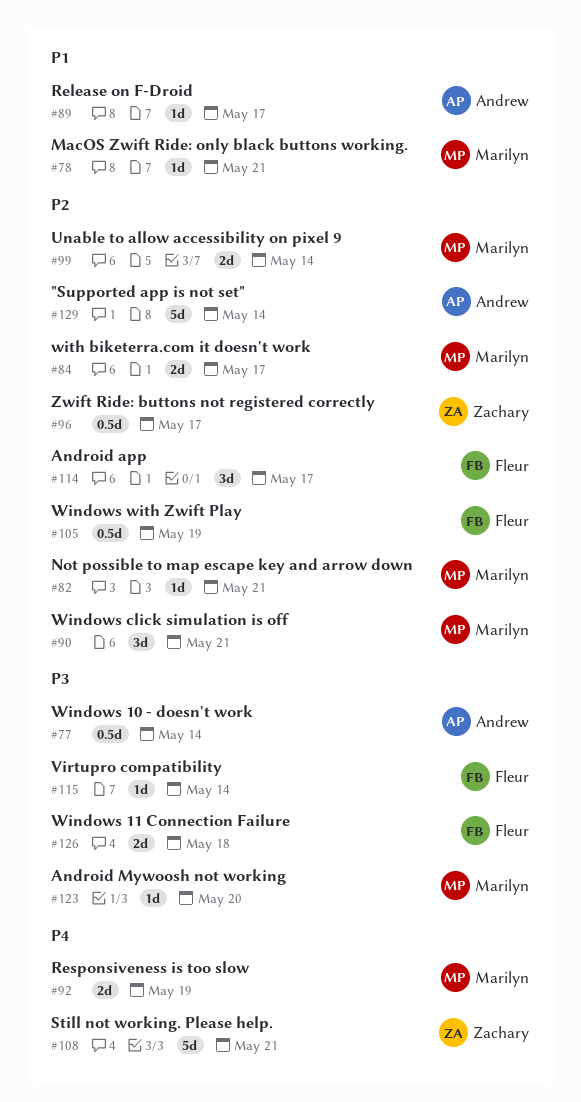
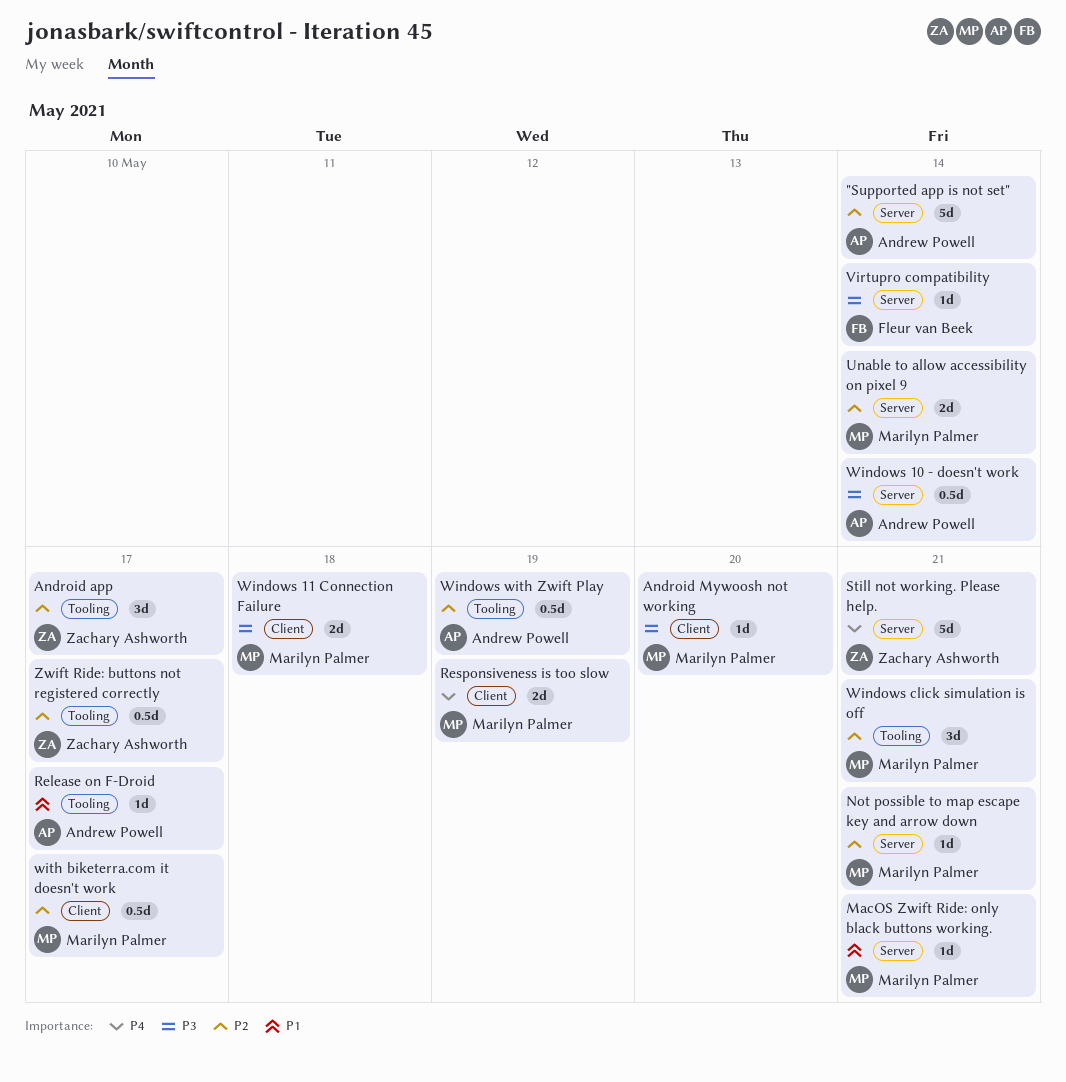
Android app, owner: Fleur van Beek -> Zachary Ashworth
Windows 11 Connection Failure, owner: Fleur van Beek -> Marilyn Palmer
Windows with Zwift Play, owner: Fleur van Beek -> Andrew Powell
with biketerra.com it doesn't work, estimate: 2d -> 0.5d

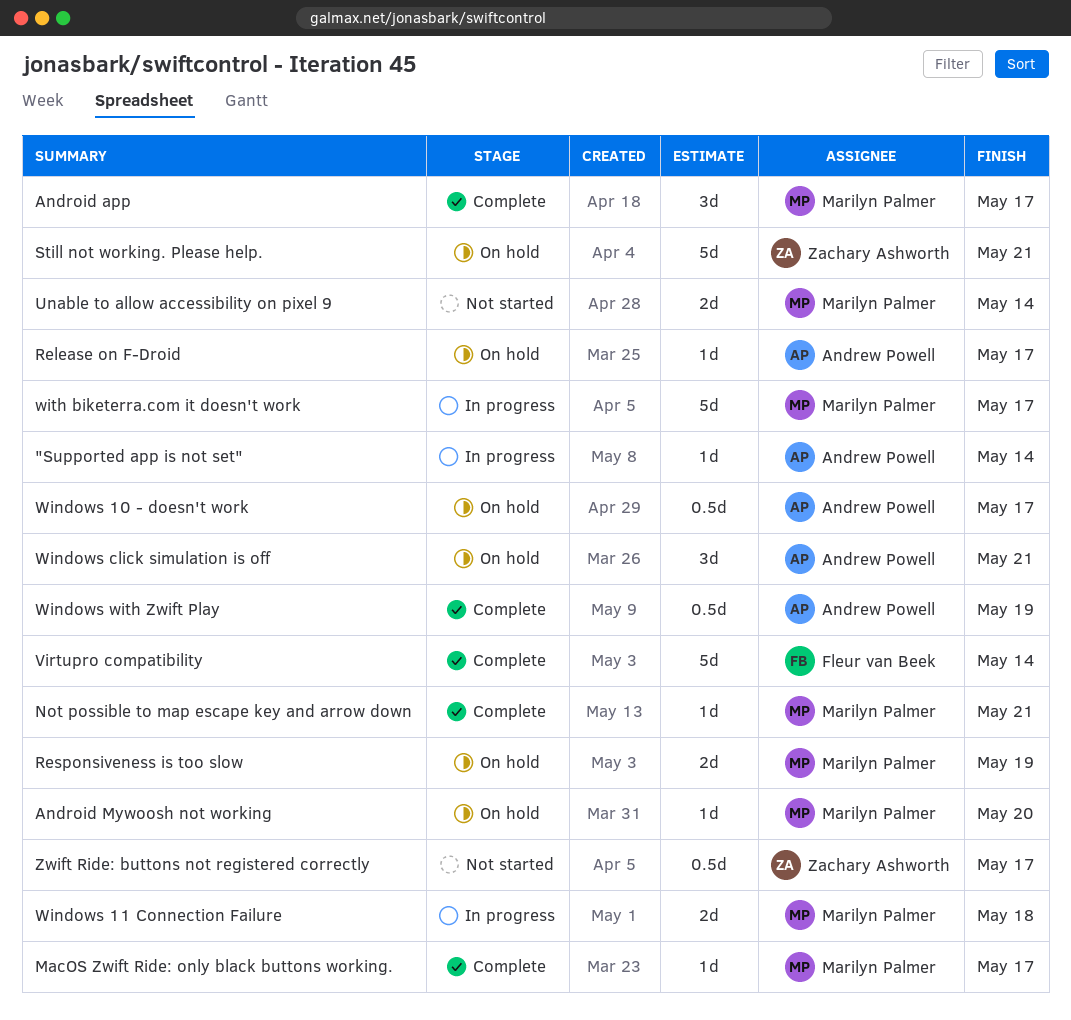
"Supported app is not set", estimate: 5d -> 1d
Android app, owner: Zachary Ashworth -> Marilyn Palmer
MacOS Zwift Ride: only black buttons working., due: May 21 -> May 17
Virtupro compatibility, estimate: 1d -> 5d
Windows 10 - doesn't work, due: May 14 -> May 17
Windows click simulation is off, owner: Marilyn Palmer -> Andrew Powell
with biketerra.com it doesn't work, estimate: 0.5d -> 5d

